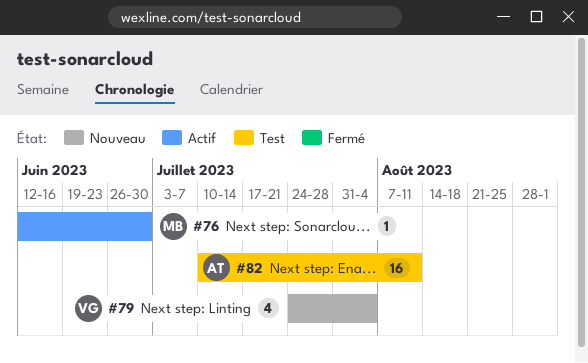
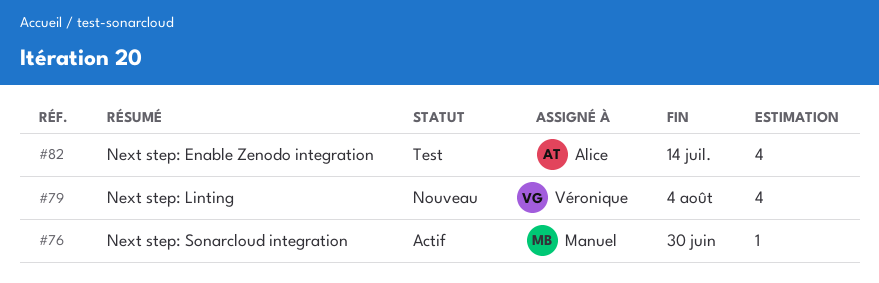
#82, estimate: 16 -> 4
#82, due: Aug 11 -> Jul 14

